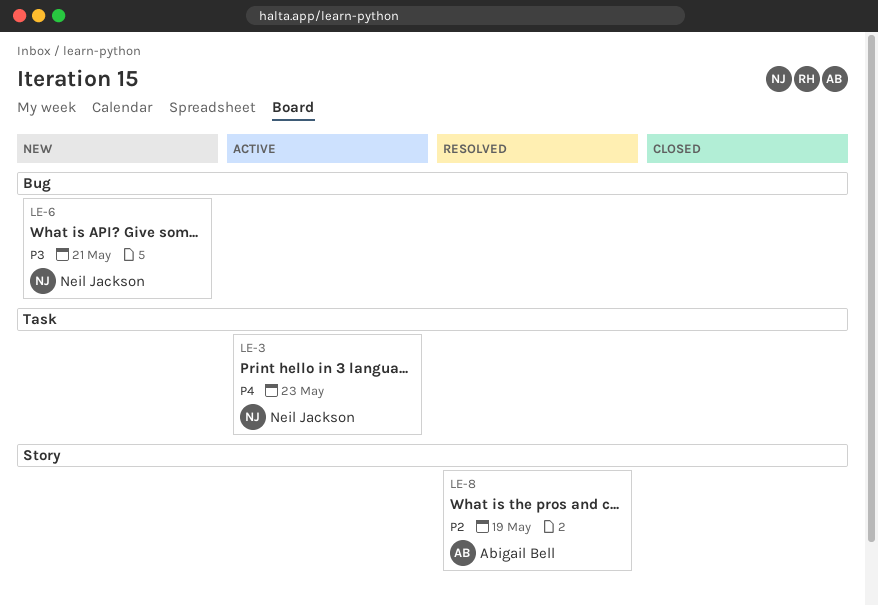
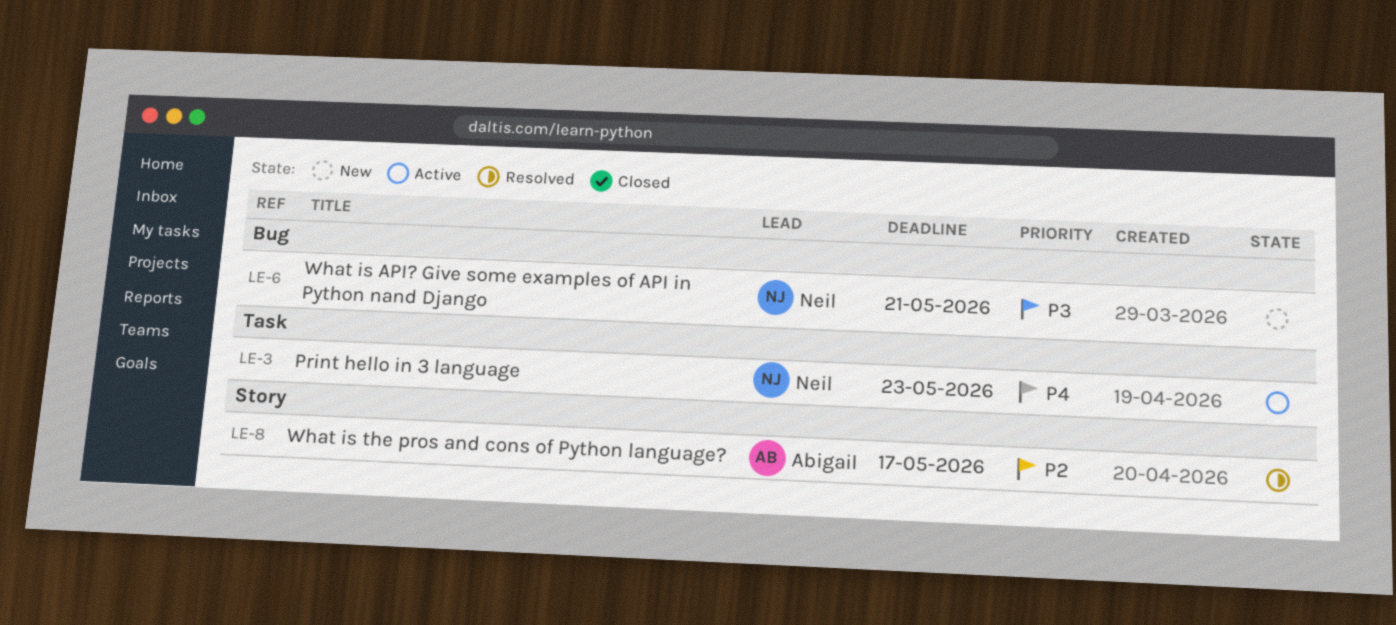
LE-8, due: May 19 -> May 17

